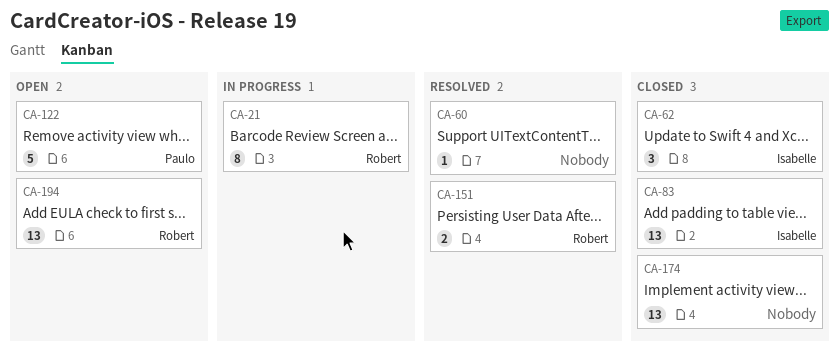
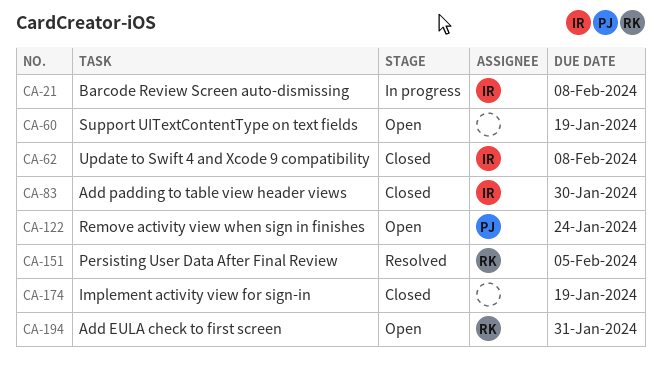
CA-21, owner: Robert -> Isabelle
CA-60, status: Resolved -> Open

